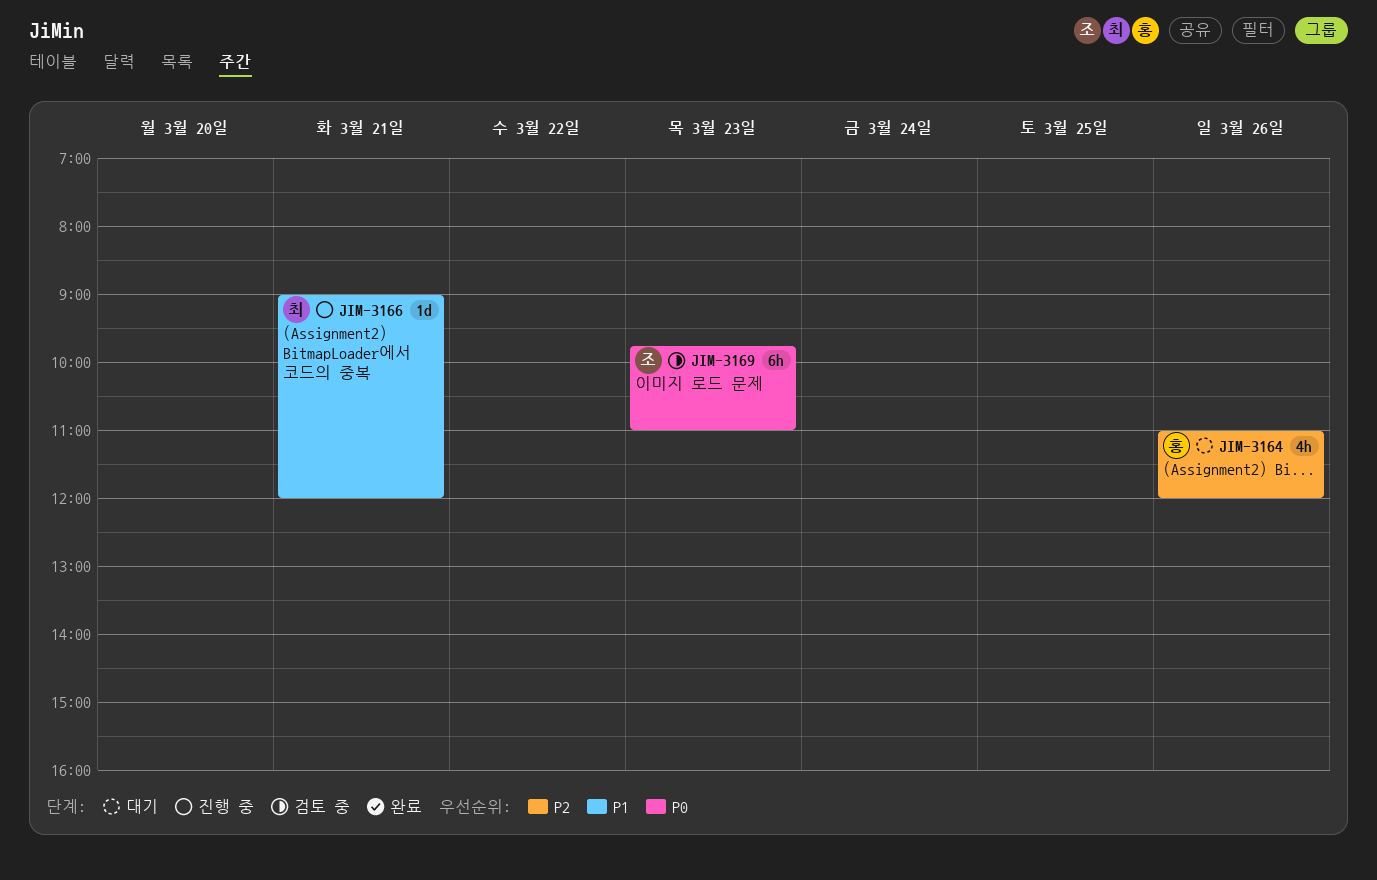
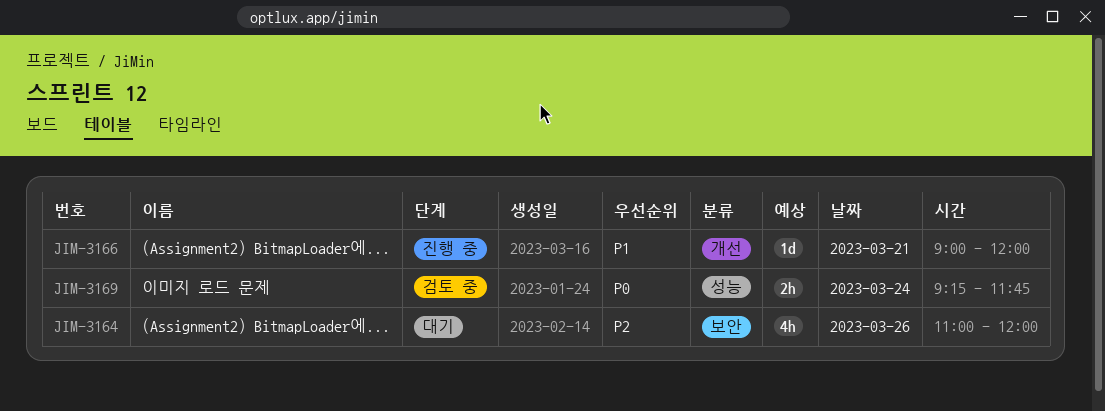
JIM-3169, estimate: 6h -> 2h
JIM-3169, day: Mar 23 -> Mar 24
JIM-3169, begins: 09:45 -> 09:15
JIM-3169, ends: 11:00 -> 11:45

